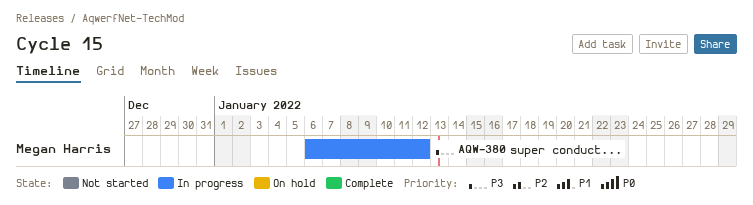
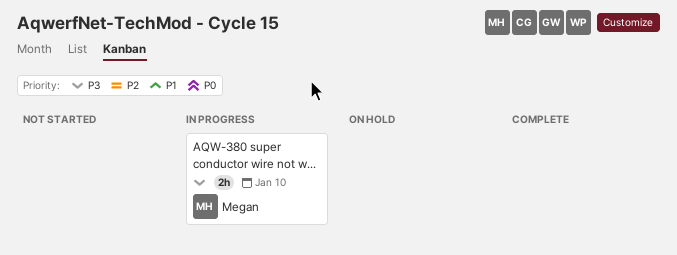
AQW-380, due: Jan 12 -> Jan 10

